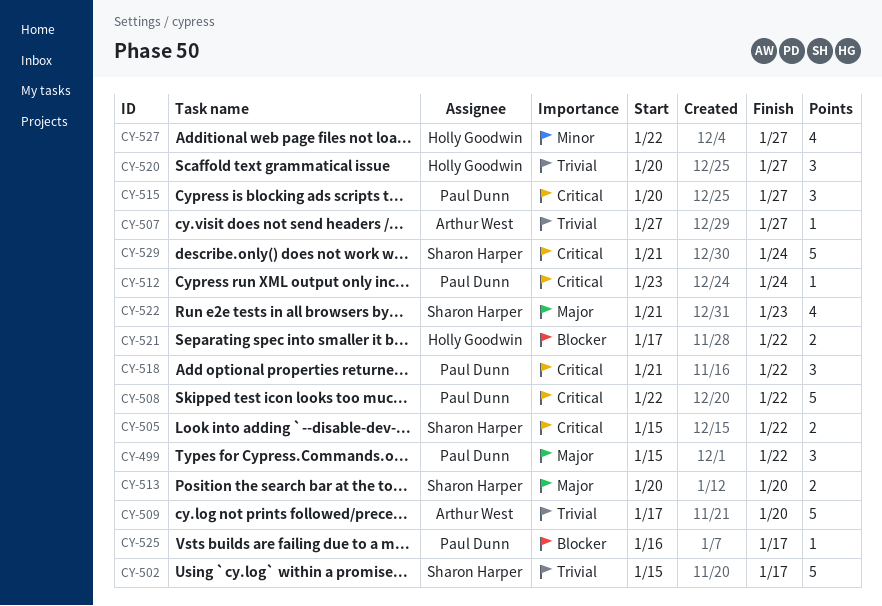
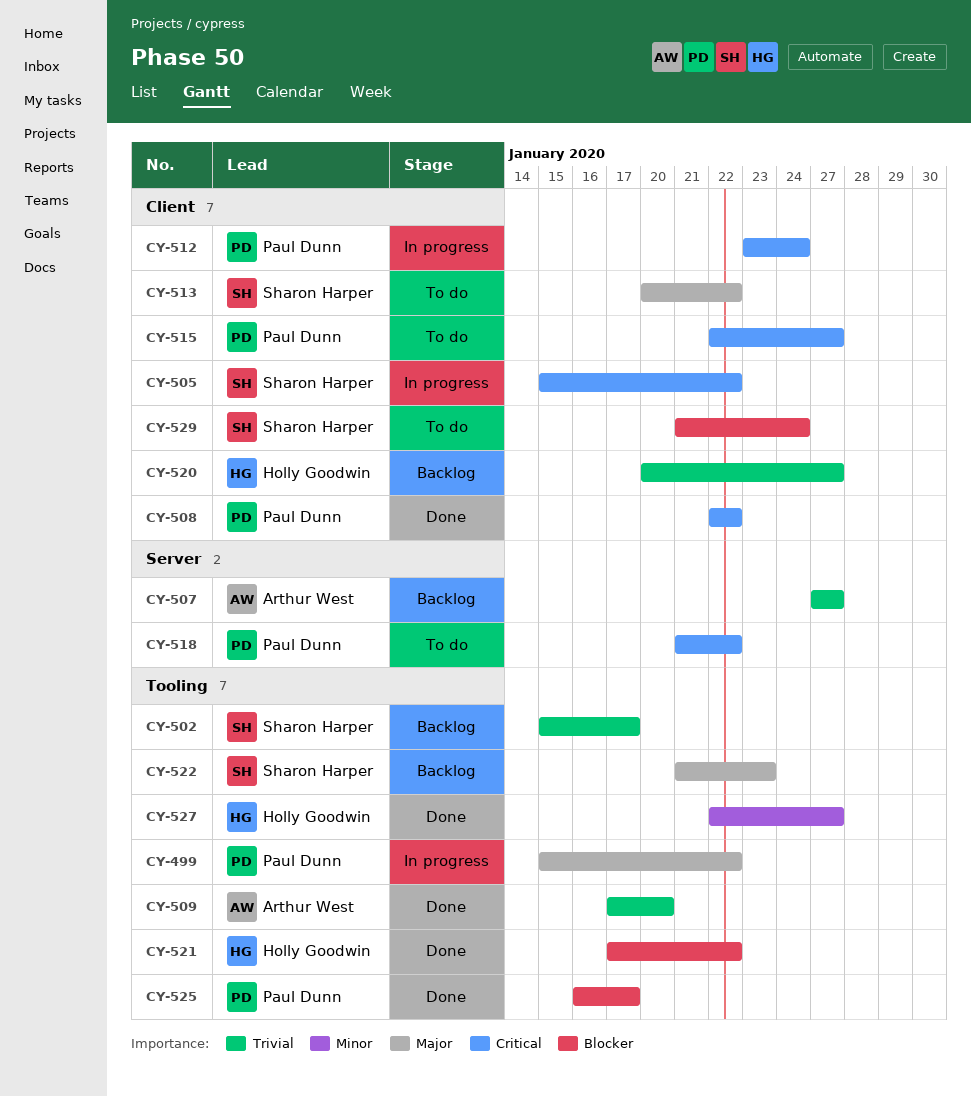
CY-513, due: Jan 20 -> Jan 22
CY-515, start: Jan 20 -> Jan 22
CY-529, priority: Critical -> Blocker

